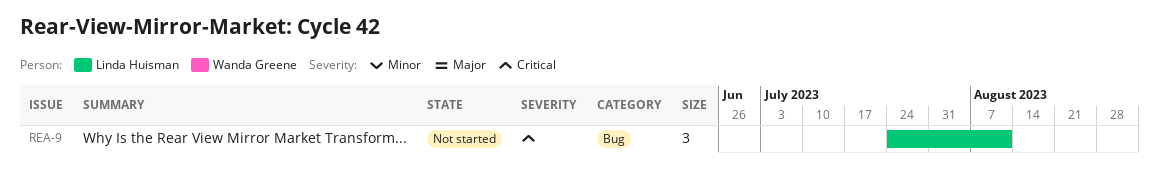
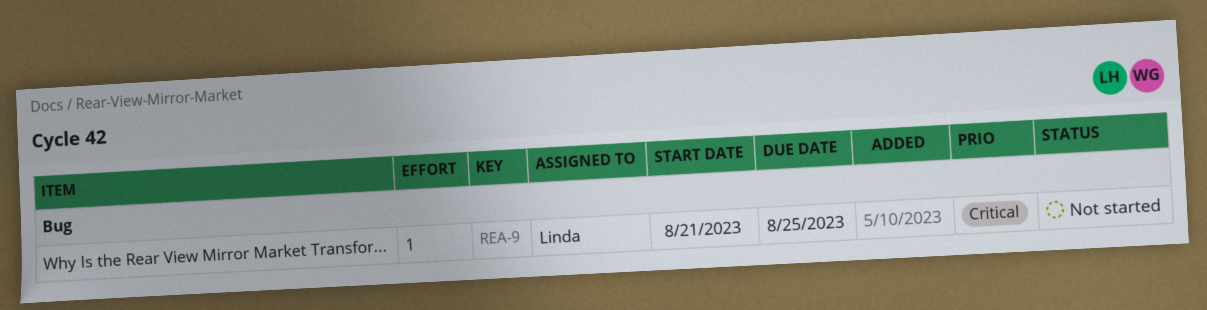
REA-9, estimate: 3 -> 1
REA-9, start: Jul 24 -> Aug 21
REA-9, due: Aug 11 -> Aug 25

